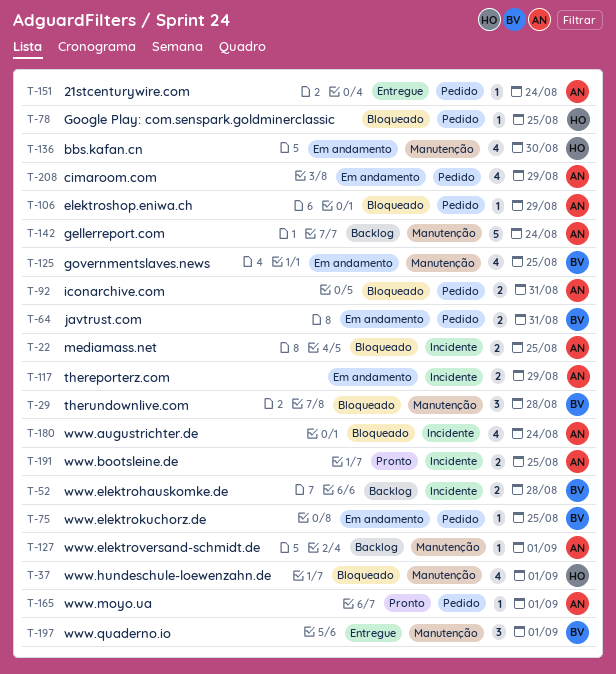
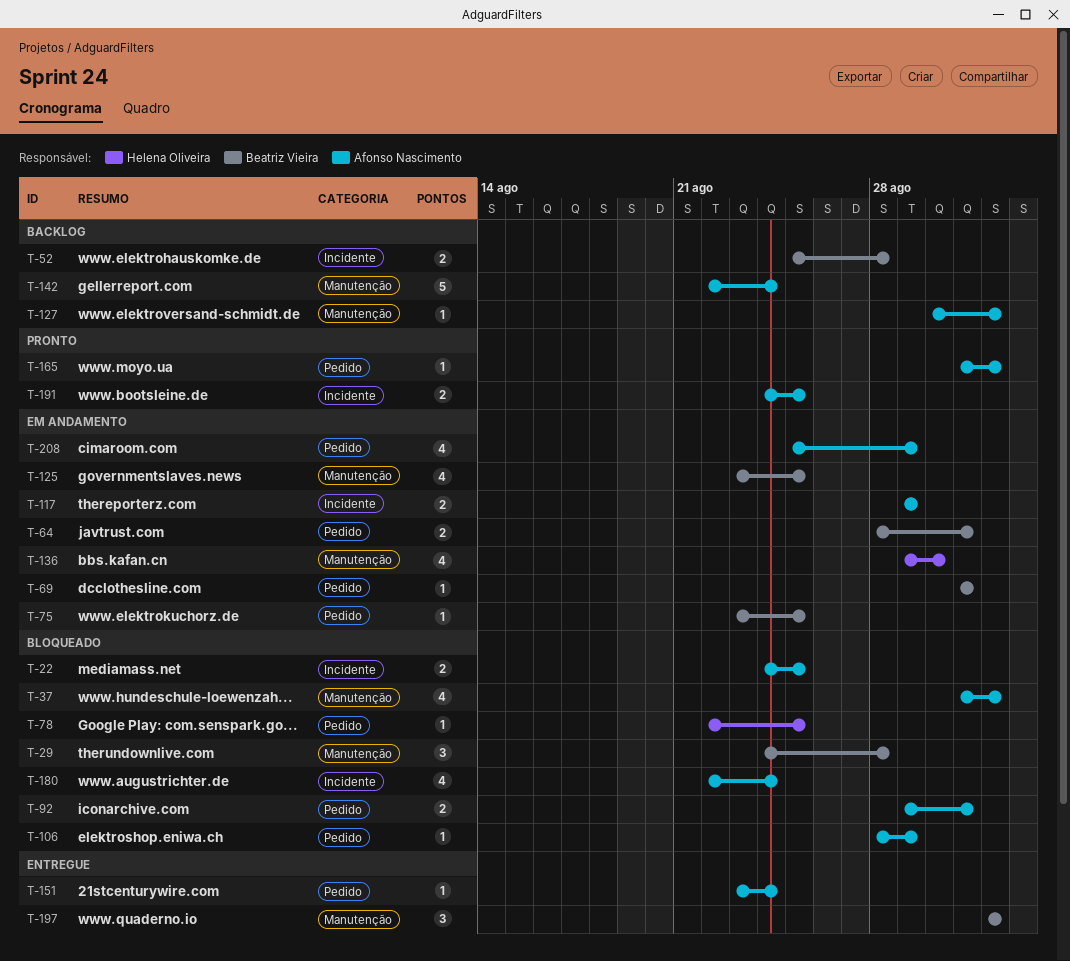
T-37, owner: Helena Oliveira -> Afonso Nascimento
T-69: none -> present

